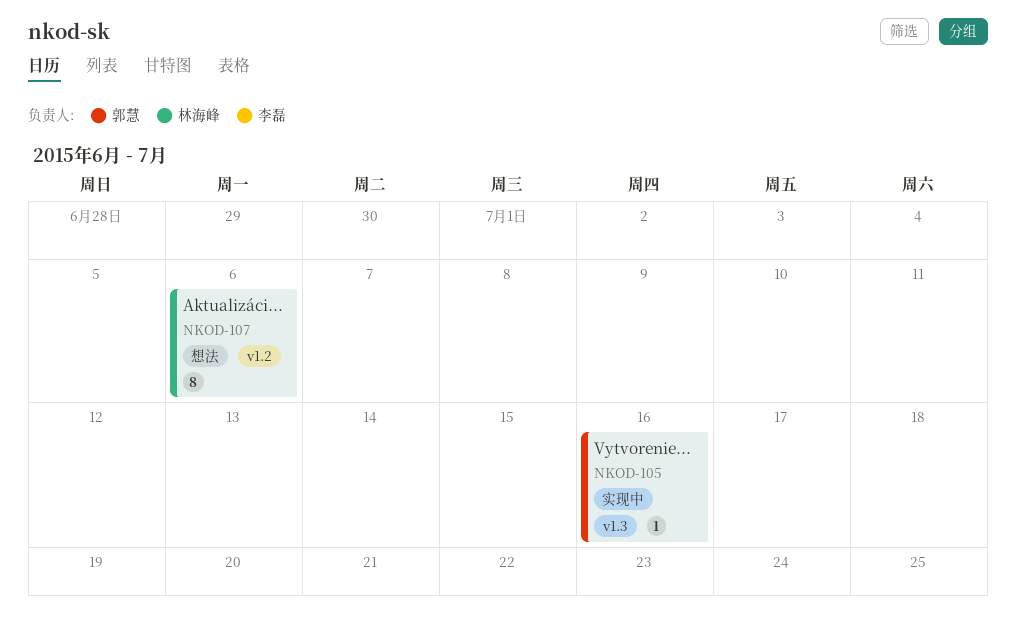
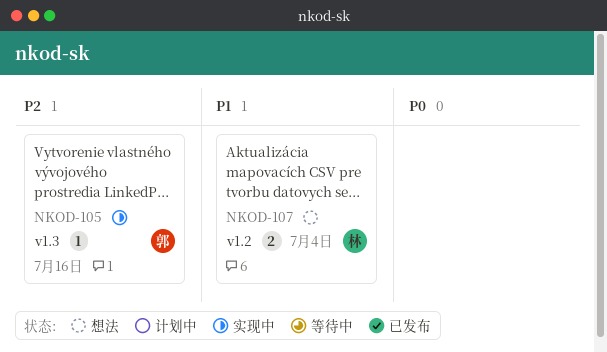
NKOD-107, estimate: 8 -> 2
NKOD-107, due: Jul 6 -> Jul 4

